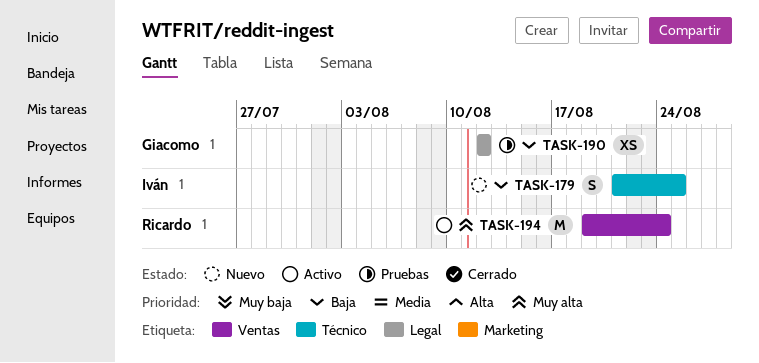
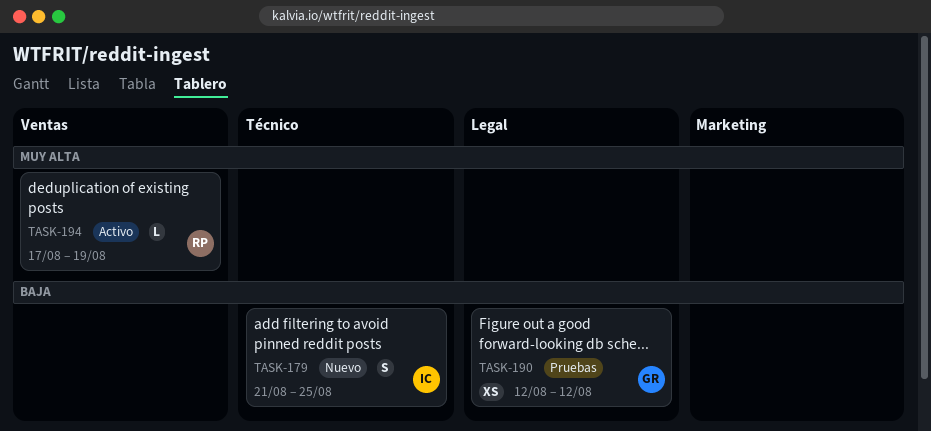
TASK-194, estimate: M -> L
TASK-194, start: Aug 19 -> Aug 17
TASK-194, due: Aug 24 -> Aug 19

